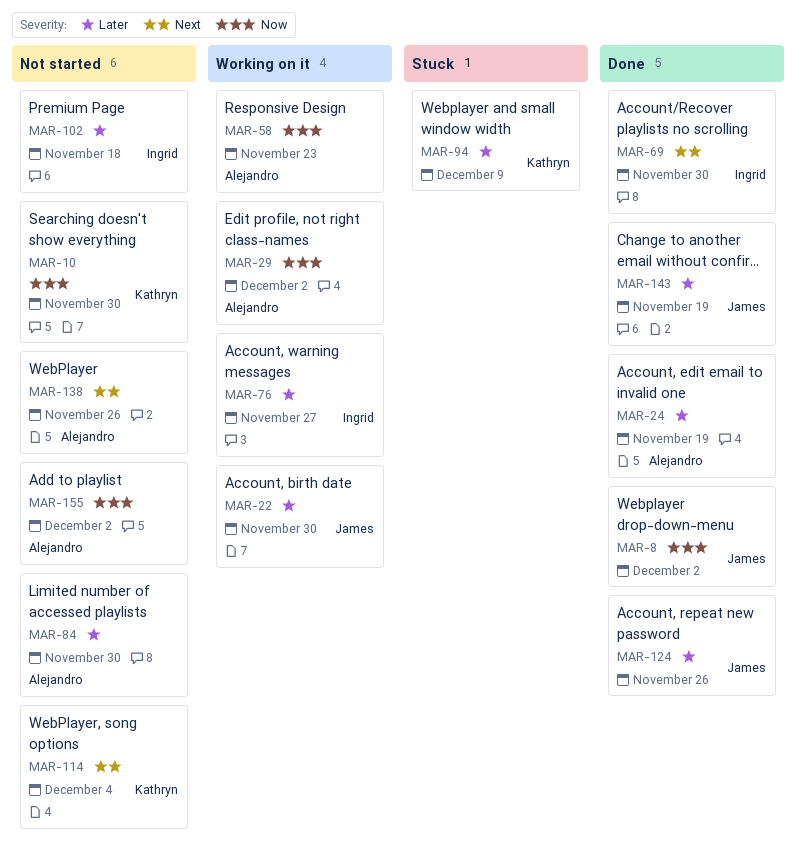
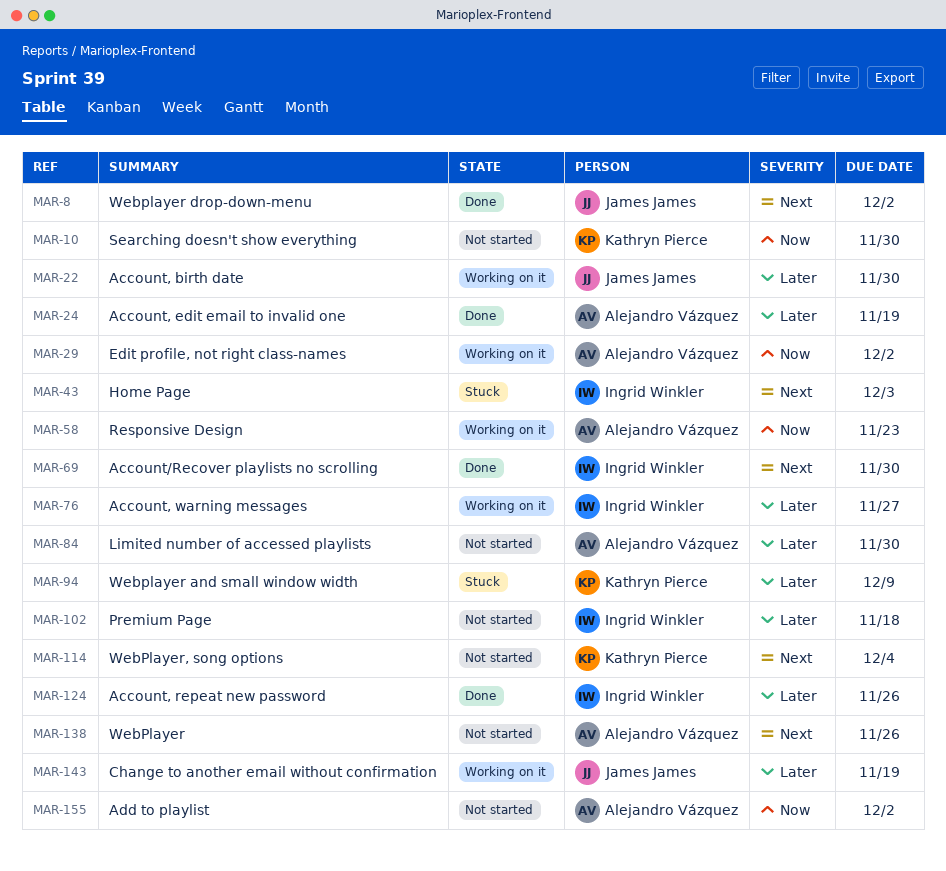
MAR-8, priority: Now -> Next
MAR-43: none -> present
MAR-124, owner: James James -> Ingrid Winkler
MAR-143, status: Done -> Working on it

